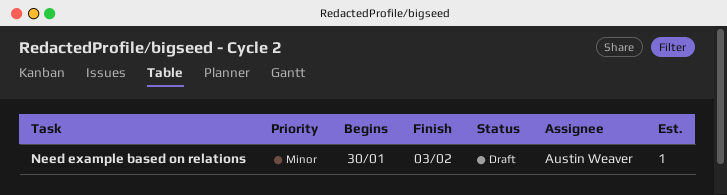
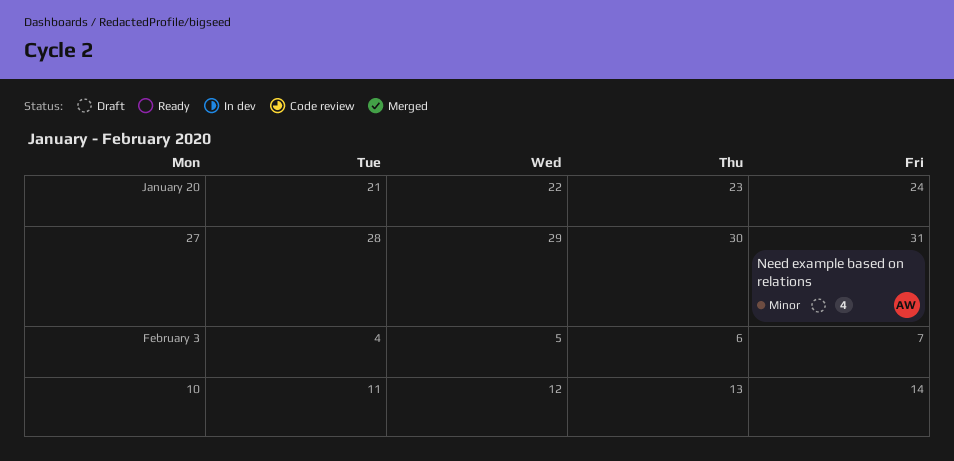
Need example based on relations, estimate: 1 -> 4
Need example based on relations, due: Feb 3 -> Jan 31

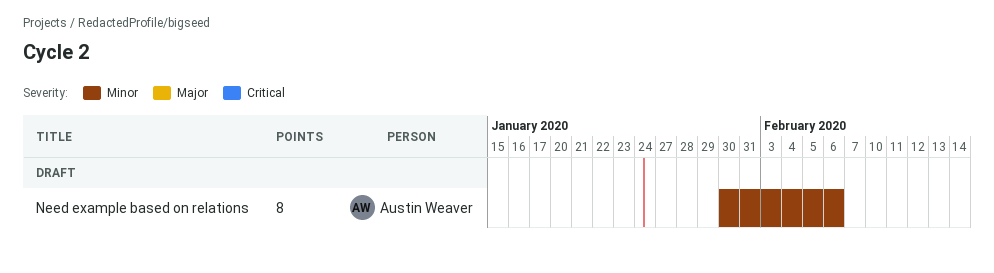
Need example based on relations, estimate: 4 -> 8
Need example based on relations, due: Jan 31 -> Feb 6

